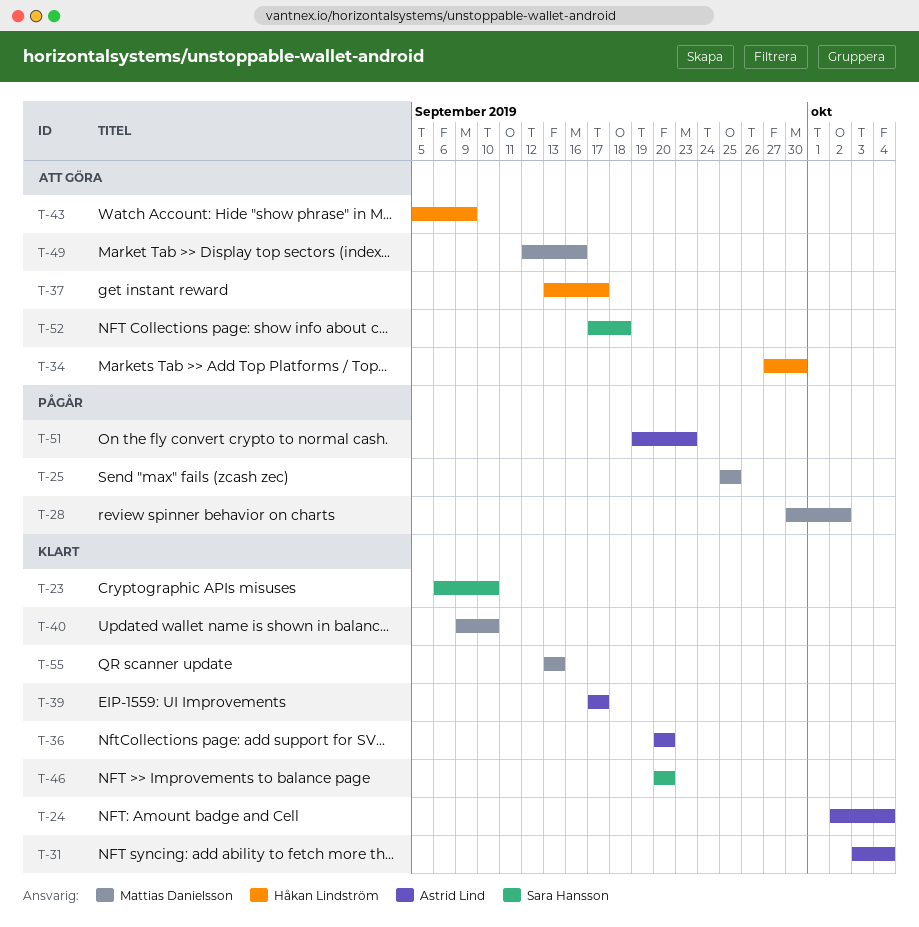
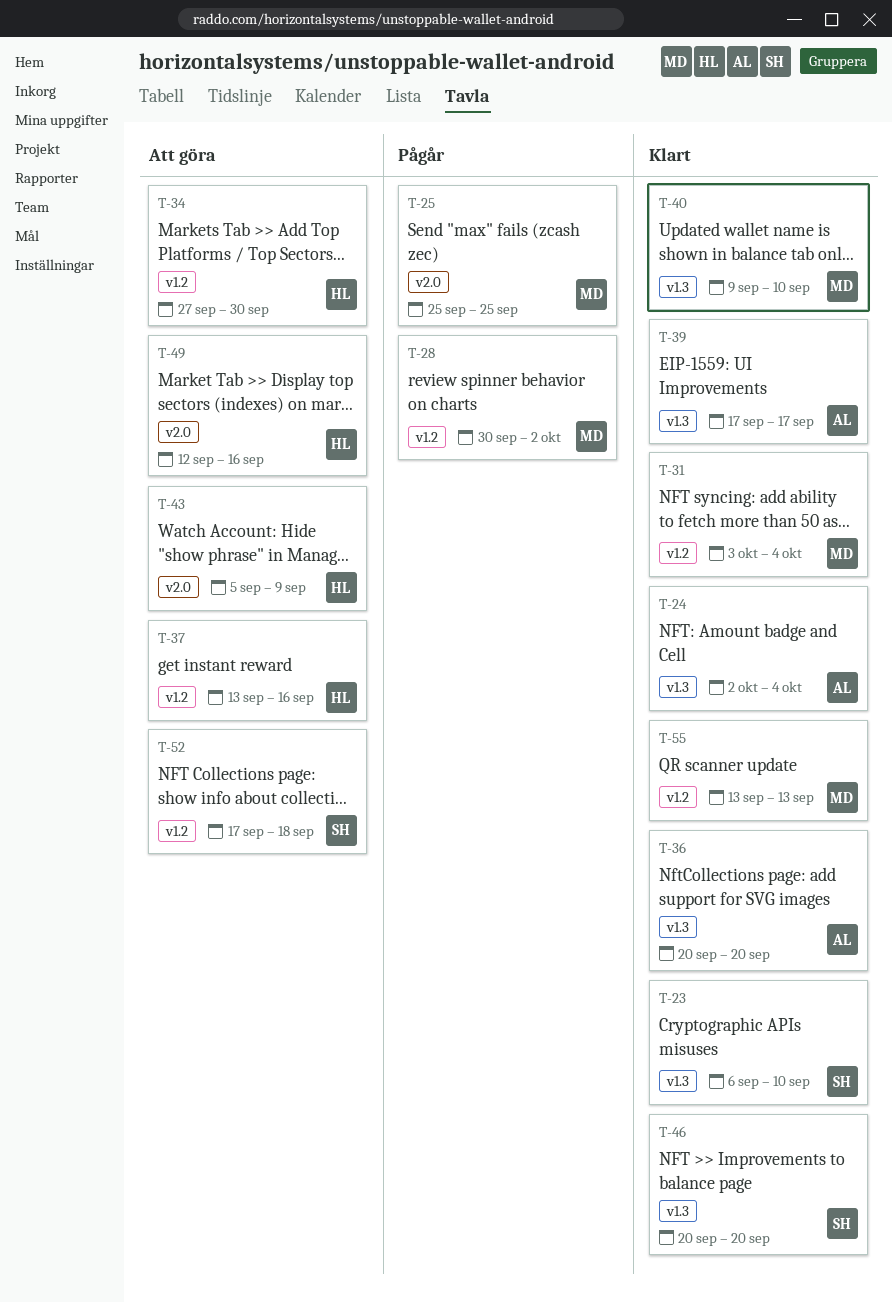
T-31, owner: Astrid Lind -> Mattias Danielsson
T-37, due: Sep 17 -> Sep 16
T-49, owner: Mattias Danielsson -> Håkan Lindström
T-51: present -> none

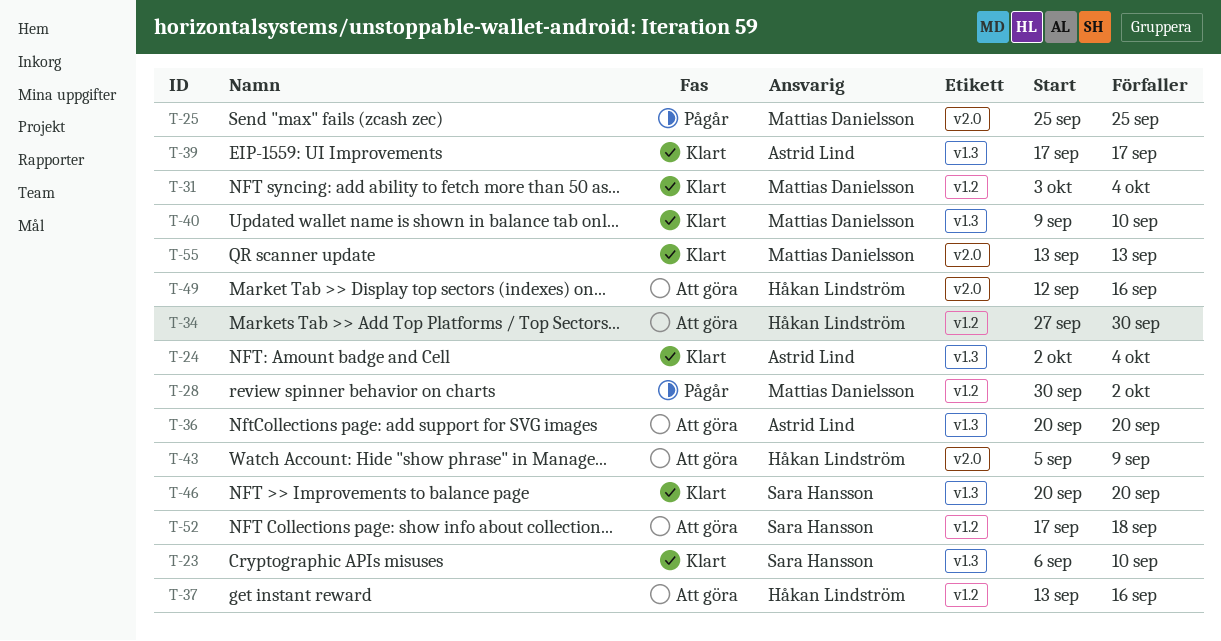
T-36, status: Klart -> Att göra
T-55, label: v1.2 -> v2.0

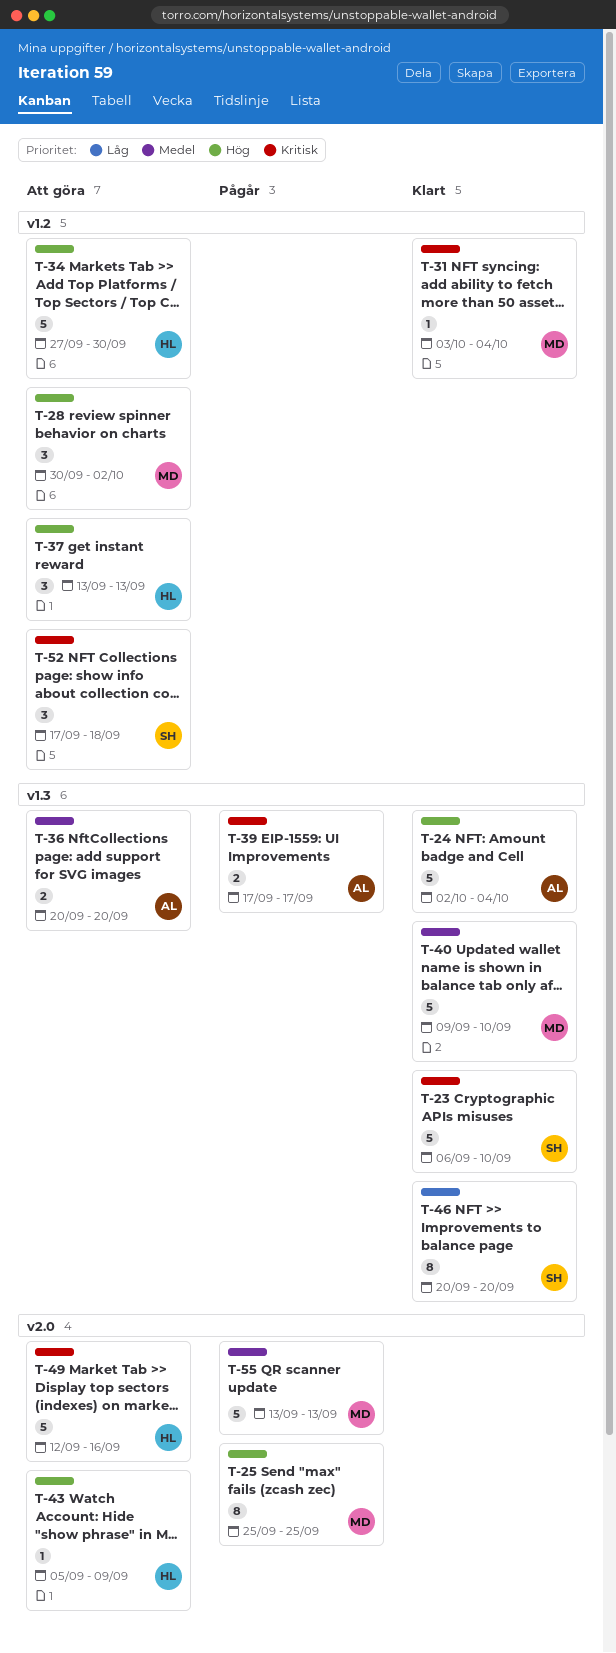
T-28, status: Pågår -> Att göra
T-37, due: Sep 16 -> Sep 13
T-39, status: Klart -> Pågår
T-55, status: Klart -> Pågår

